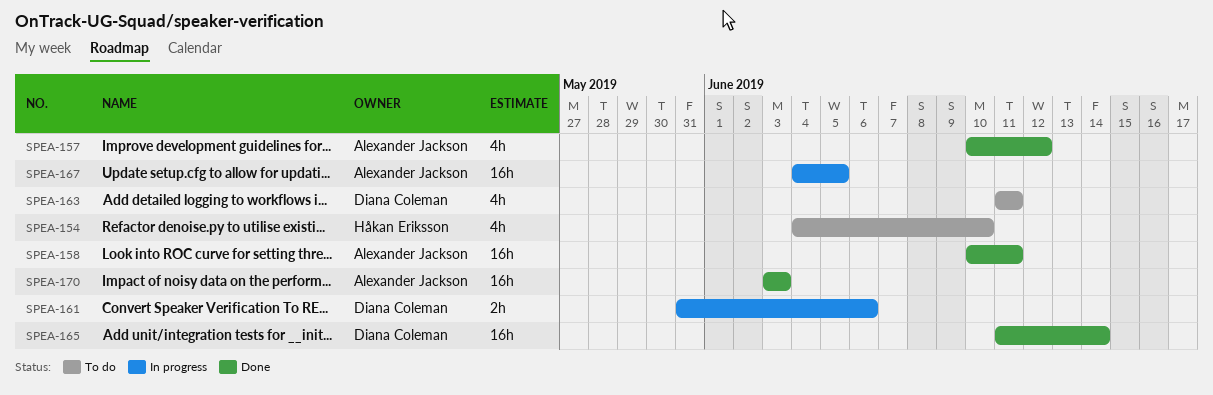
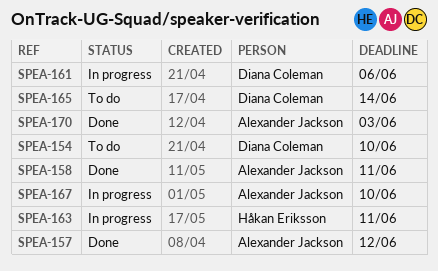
SPEA-154, owner: Håkan Eriksson -> Diana Coleman
SPEA-163, status: To do -> In progress
SPEA-163, owner: Diana Coleman -> Håkan Eriksson
SPEA-165, status: Done -> To do
SPEA-167, due: Jun 5 -> Jun 10

